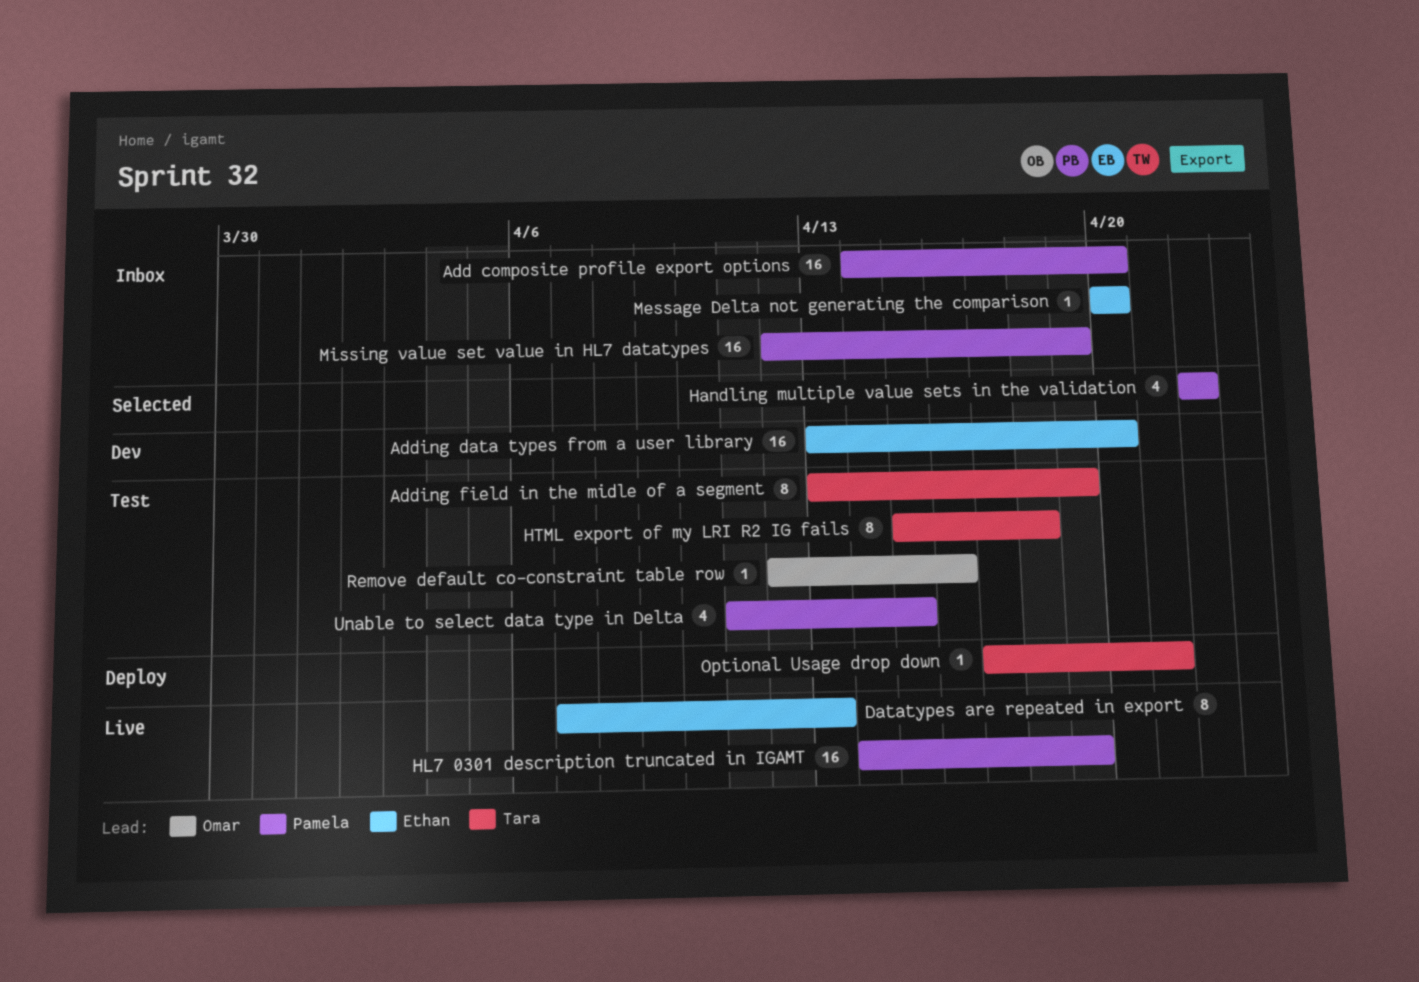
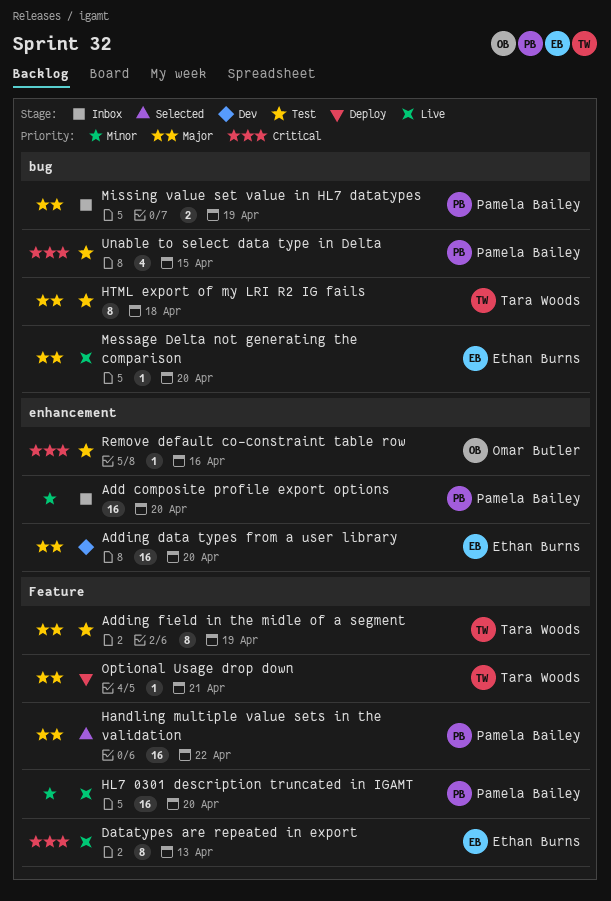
Handling multiple value sets in the validation, estimate: 4 -> 16
HL7 0301 description truncated in IGAMT, due: Apr 19 -> Apr 20
Message Delta not generating the comparison, status: Inbox -> Live
Missing value set value in HL7 datatypes, estimate: 16 -> 2

